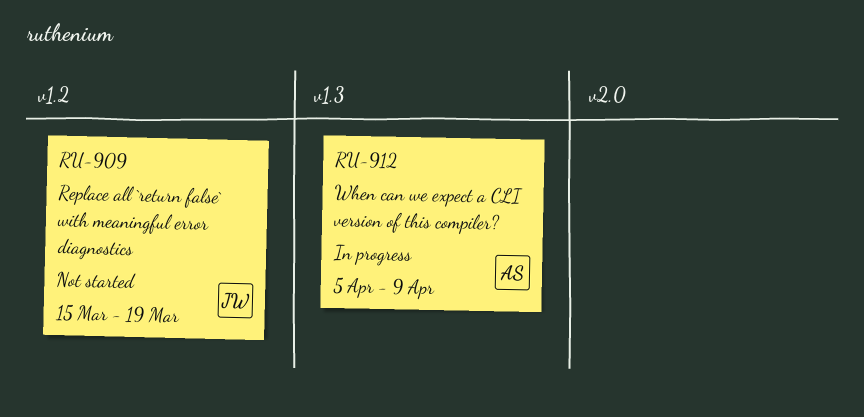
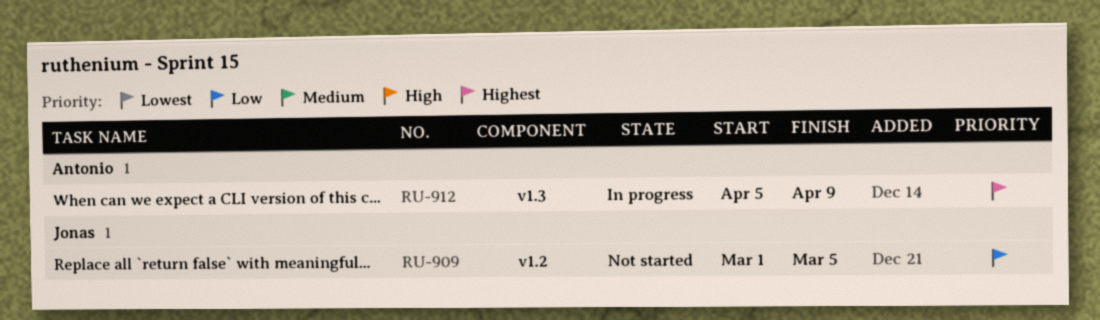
RU-909, start: Mar 15 -> Mar 1
RU-909, due: Mar 19 -> Mar 5

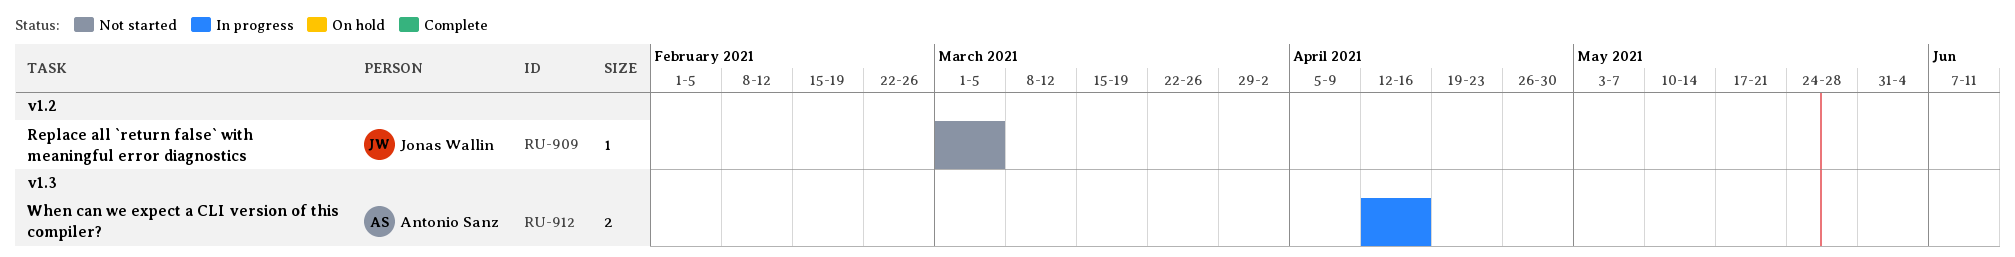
RU-912, start: Apr 5 -> Apr 12
RU-912, due: Apr 9 -> Apr 16

